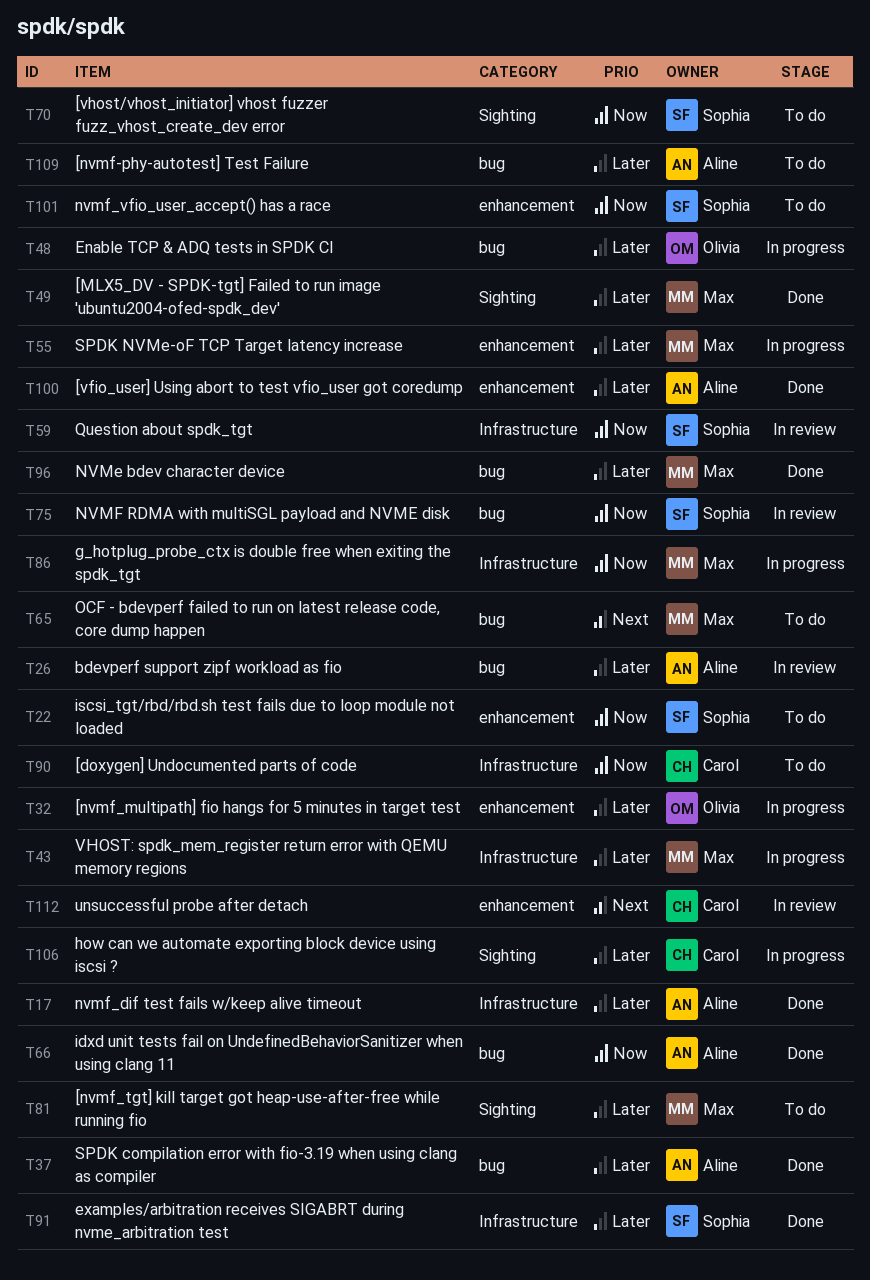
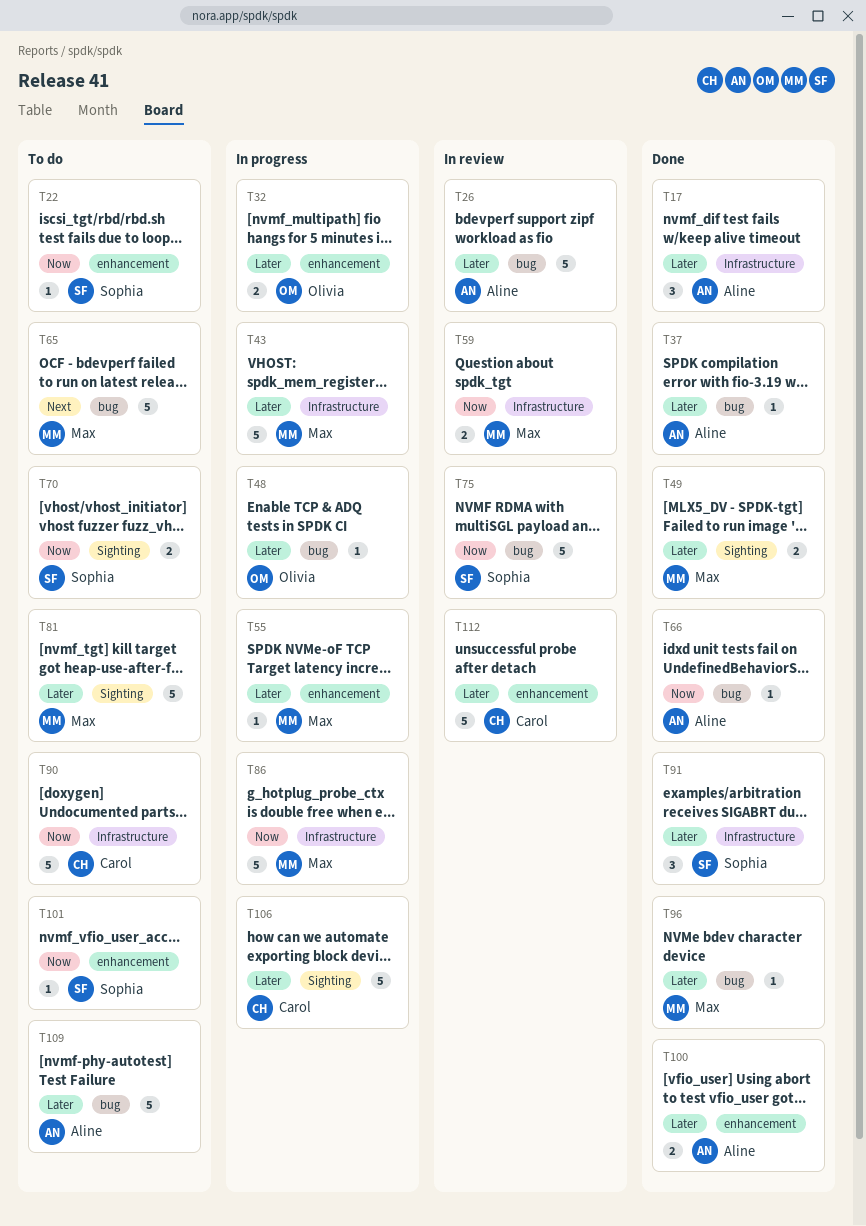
T59, owner: Sophia -> Max
T112, priority: Next -> Later

